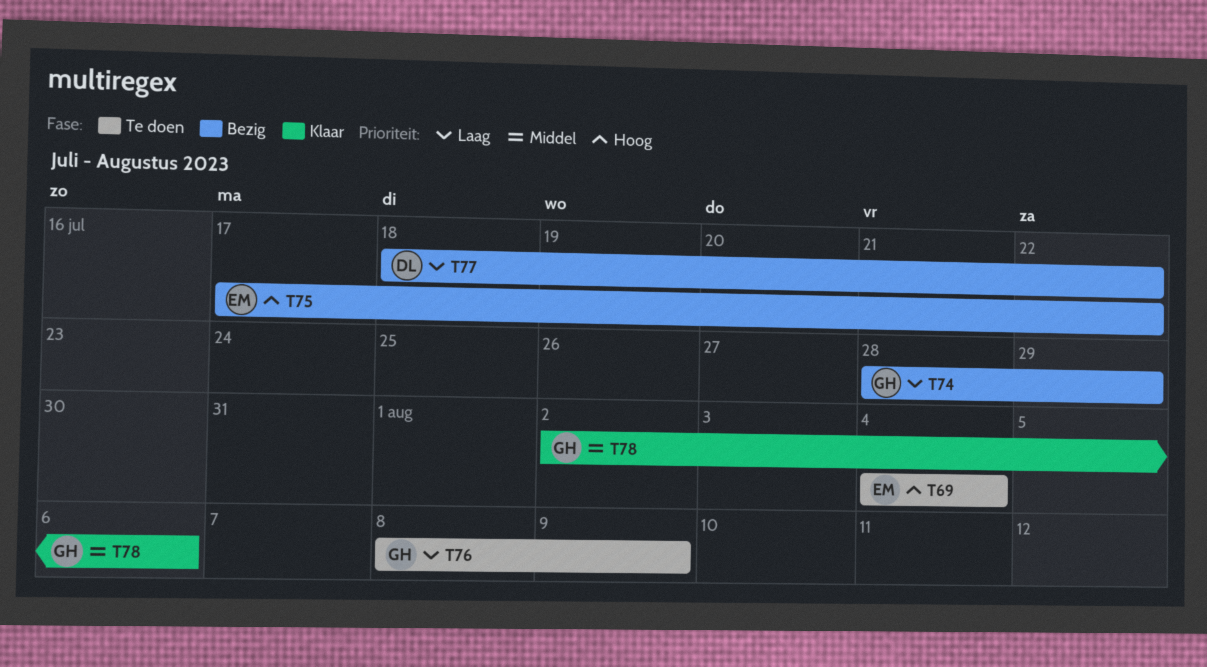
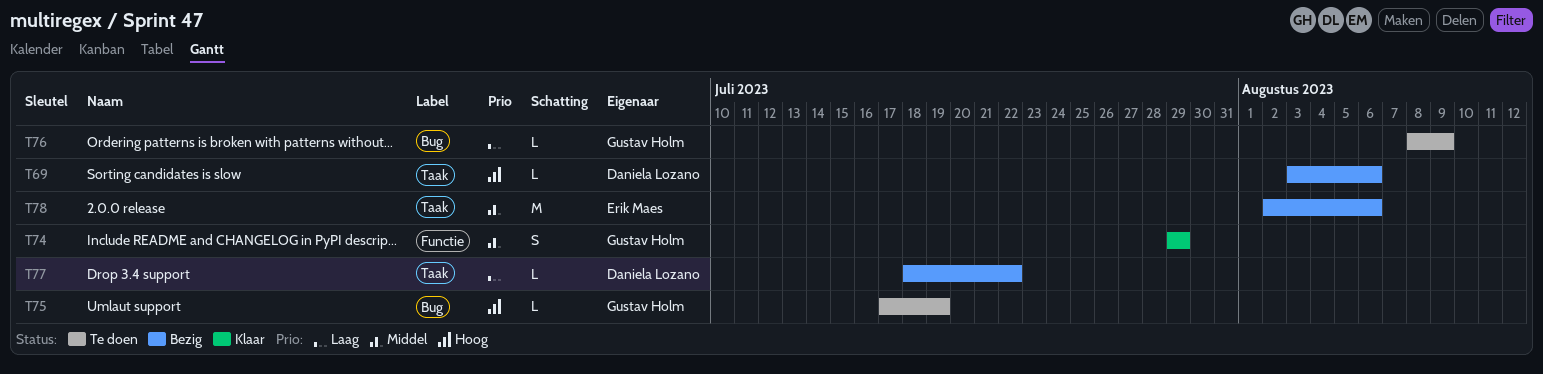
T69, status: Te doen -> Bezig
T69, owner: Erik Maes -> Daniela Lozano
T69, start: Aug 4 -> Aug 3
T69, due: Aug 4 -> Aug 6
T74, status: Bezig -> Klaar
T74, priority: Laag -> Middel
T74, start: Jul 28 -> Jul 29
T75, status: Bezig -> Te doen
T75, owner: Erik Maes -> Gustav Holm
T75, due: Jul 22 -> Jul 19
T78, status: Klaar -> Bezig
T78, owner: Gustav Holm -> Erik Maes

